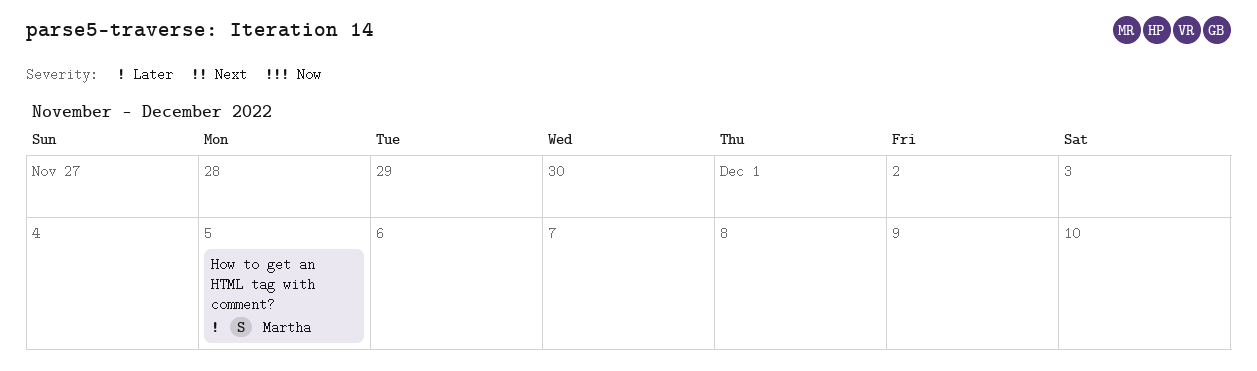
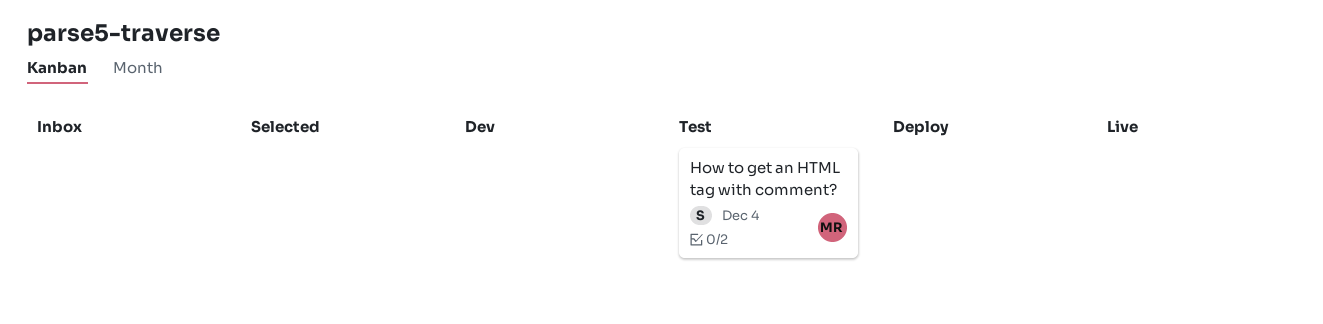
How to get an HTML tag with comment?, due: Dec 5 -> Dec 4

